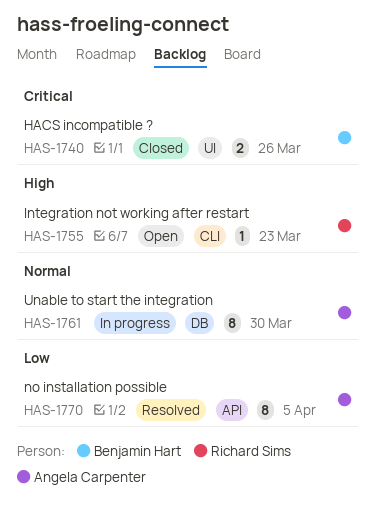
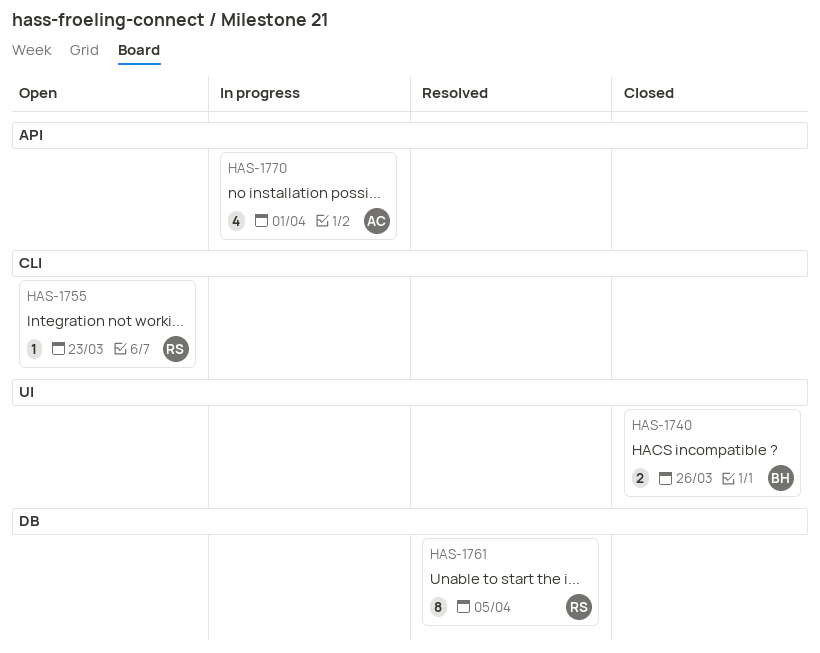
HAS-1761, status: In progress -> Resolved
HAS-1761, owner: Angela Carpenter -> Richard Sims
HAS-1761, due: Mar 30 -> Apr 5
HAS-1770, status: Resolved -> In progress
HAS-1770, estimate: 8 -> 4
HAS-1770, due: Apr 5 -> Apr 1

